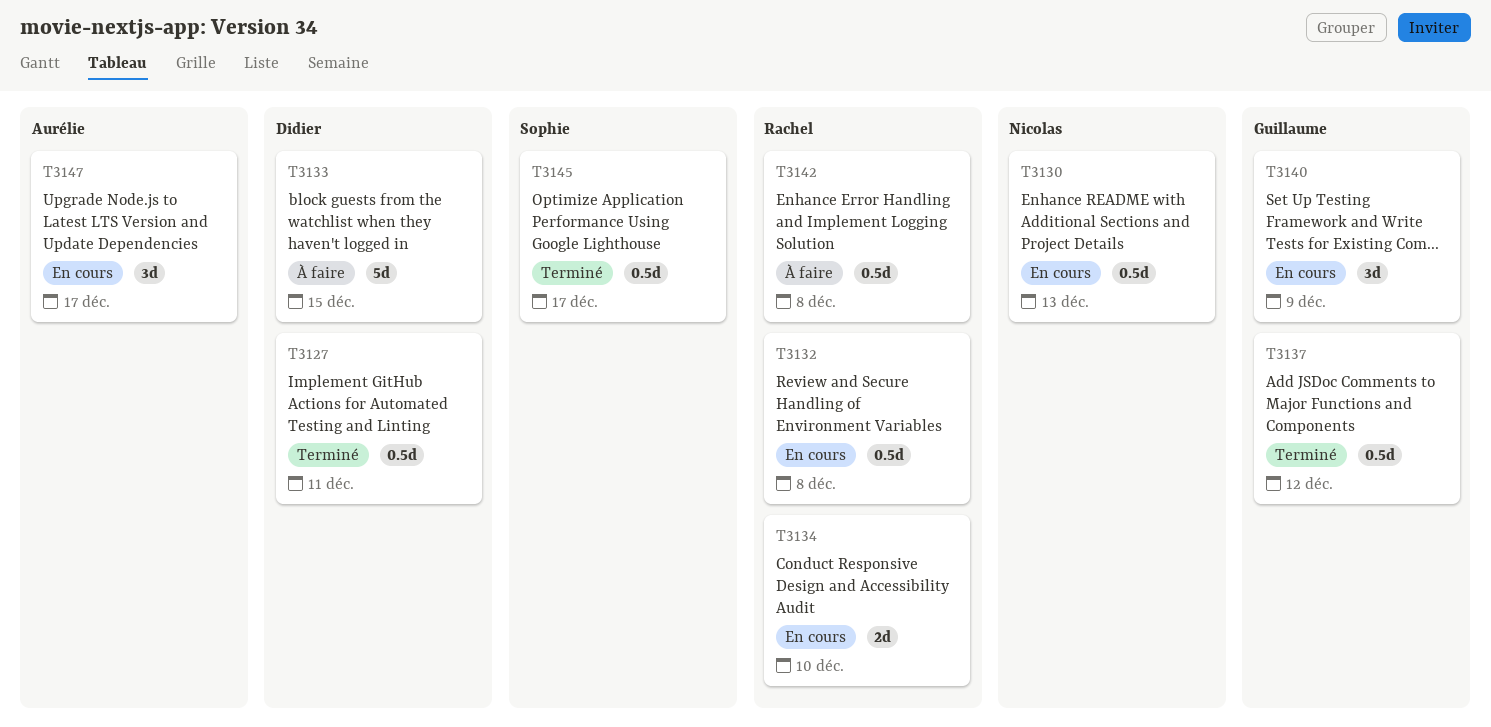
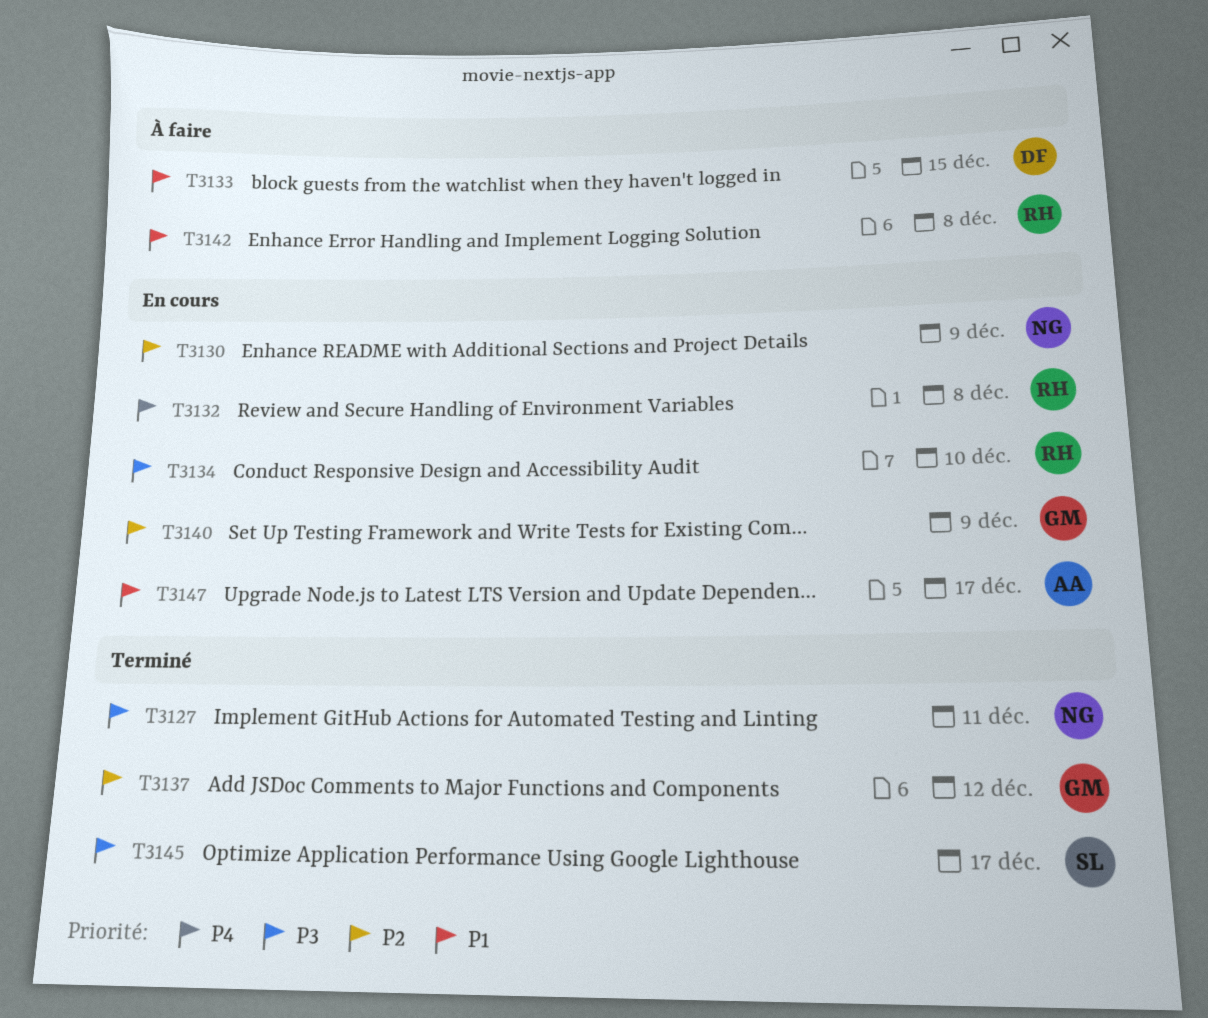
T3127, owner: Didier -> Nicolas
T3130, due: Dec 13 -> Dec 9

